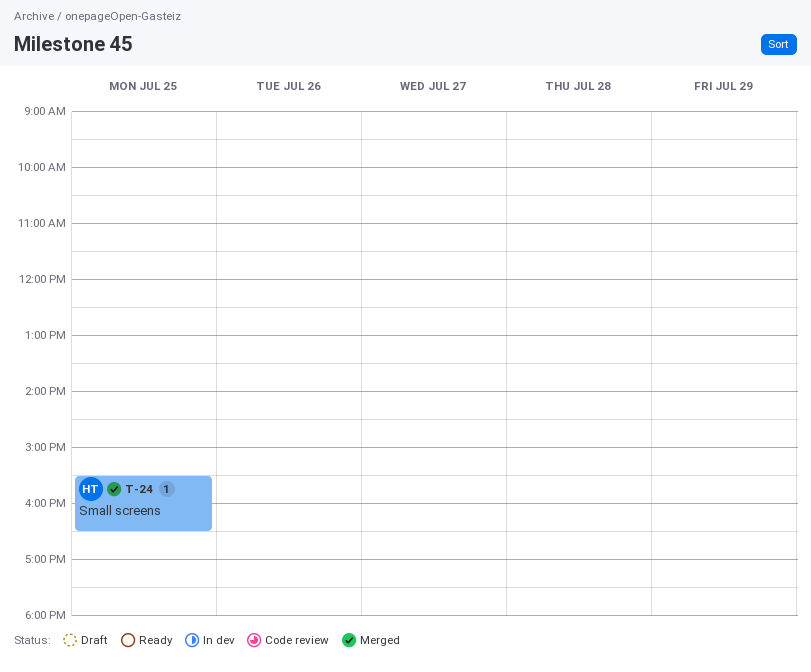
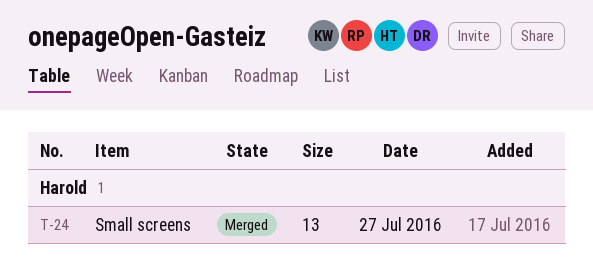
T-24, estimate: 1 -> 13
T-24, day: Jul 25 -> Jul 27

